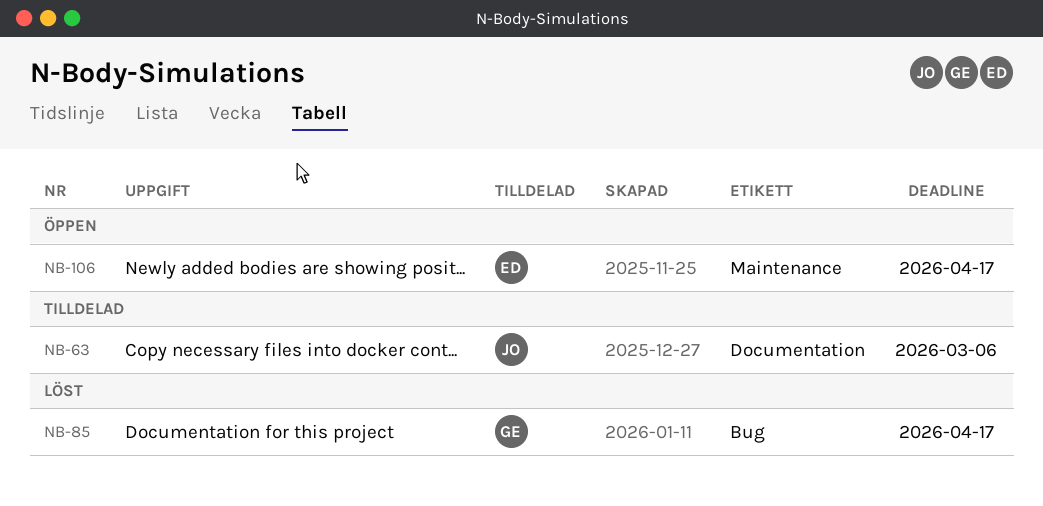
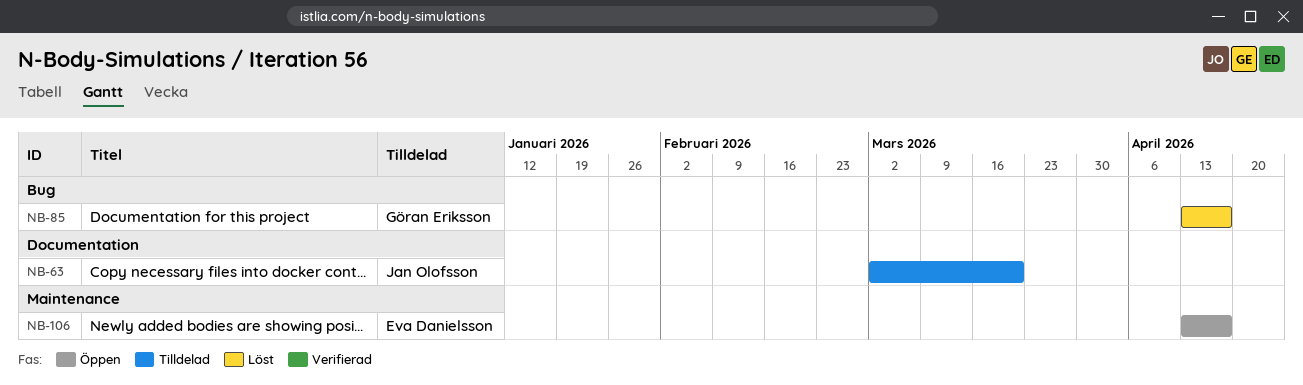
NB-63, due: Mar 6 -> Mar 20

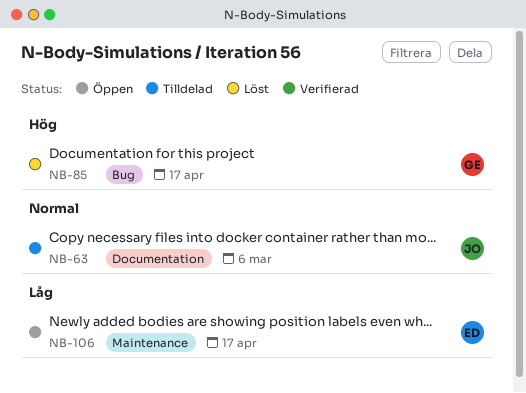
NB-63, due: Mar 20 -> Mar 6

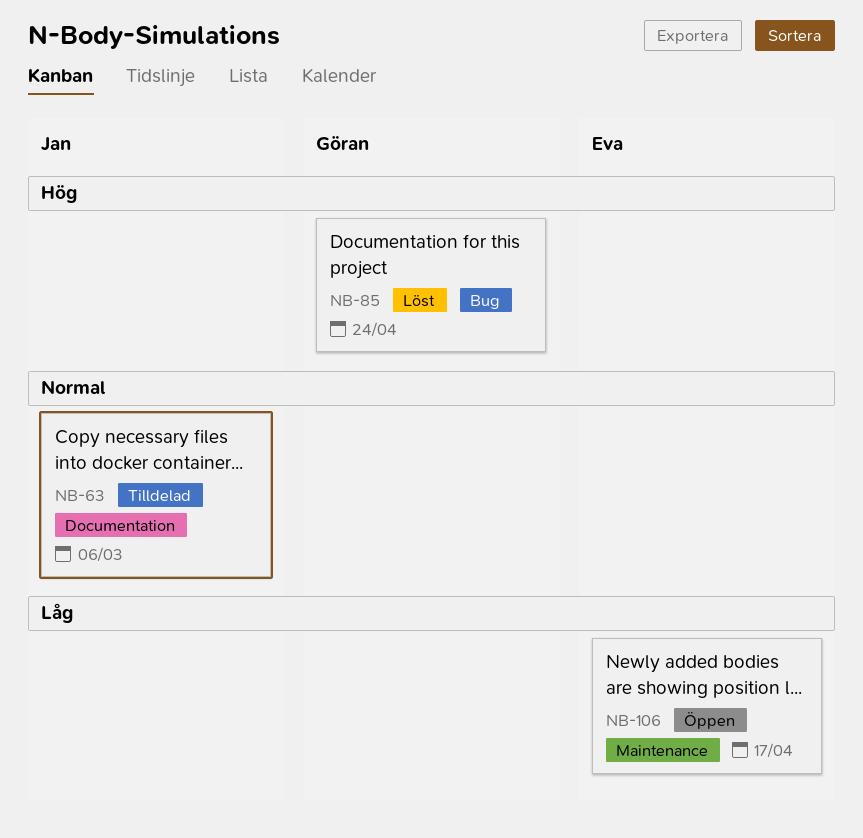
NB-85, due: Apr 17 -> Apr 24

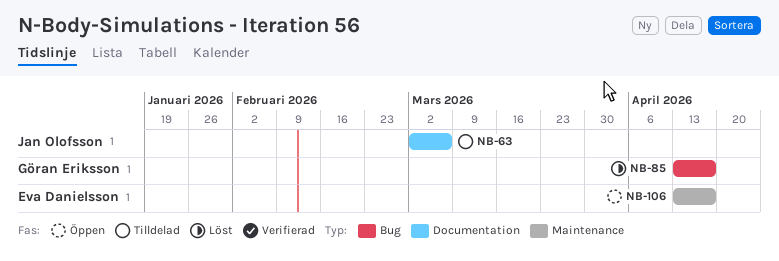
NB-85, due: Apr 24 -> Apr 17

